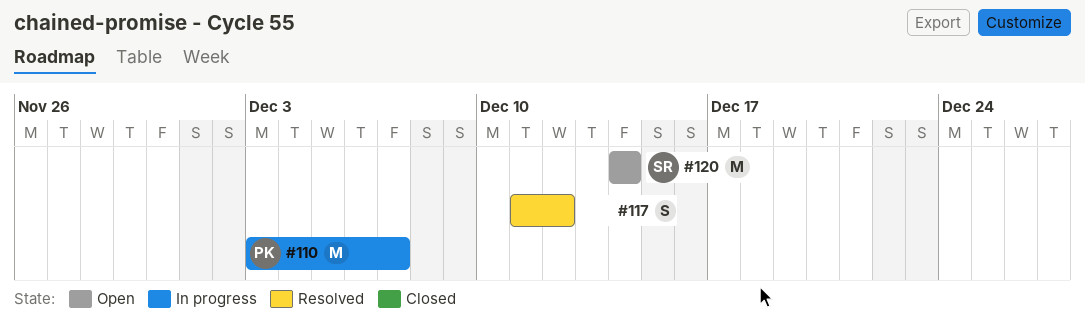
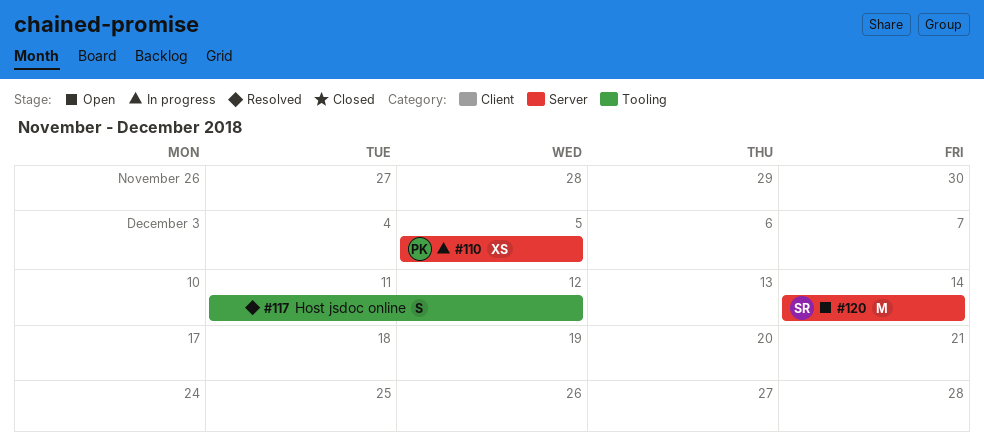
#110, estimate: M -> XS
#110, start: Dec 3 -> Dec 5
#110, due: Dec 7 -> Dec 5

